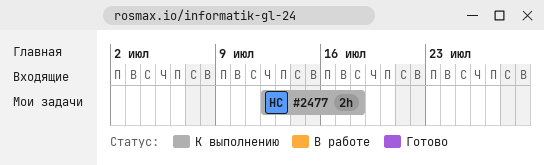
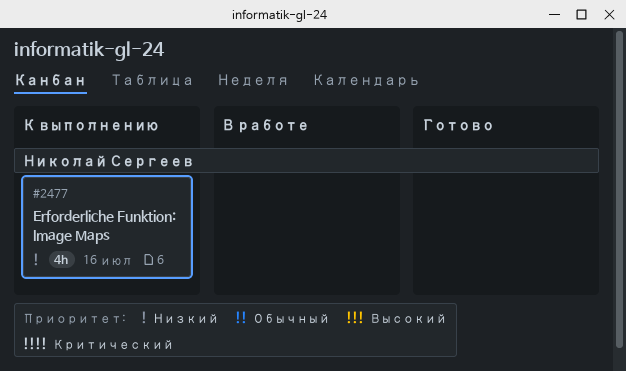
#2477, estimate: 2h -> 4h
#2477, due: Jul 18 -> Jul 16

